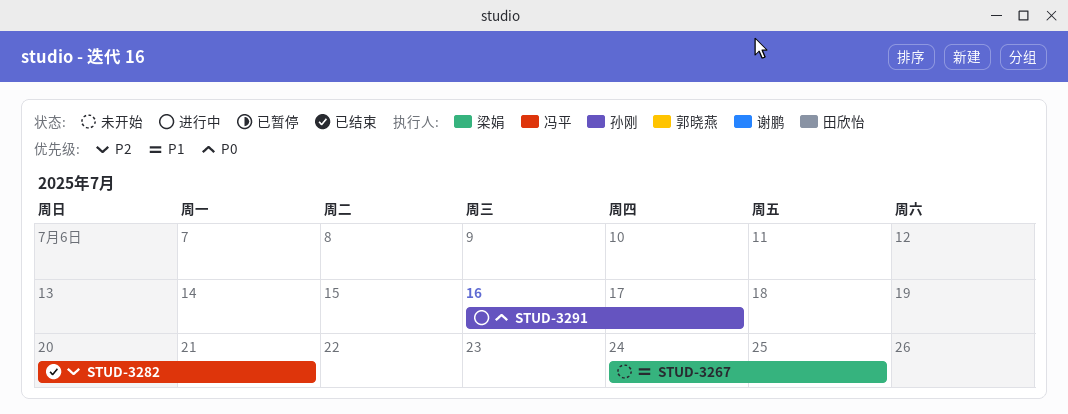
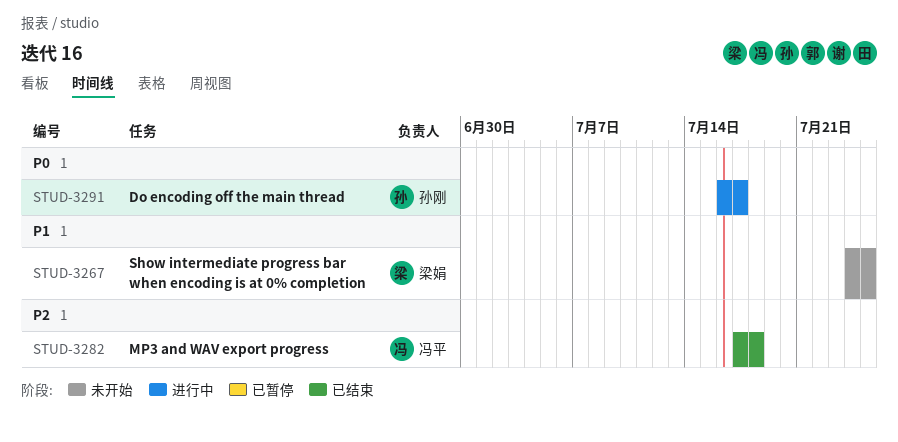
STUD-3282, start: Jul 20 -> Jul 17
STUD-3282, due: Jul 21 -> Jul 18

